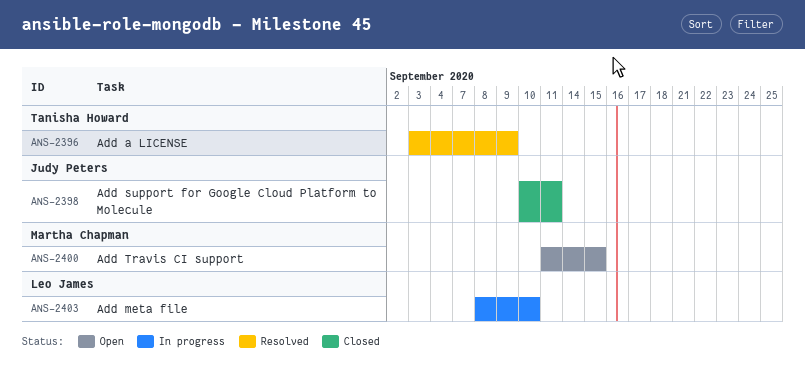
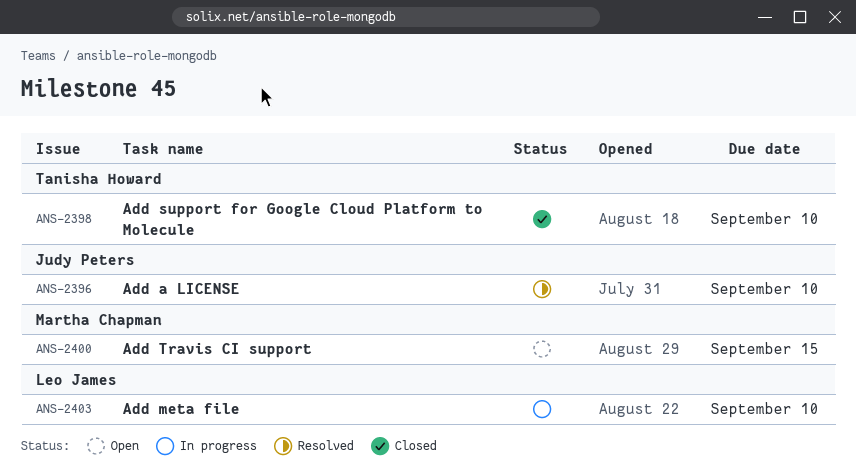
ANS-2396, owner: Tanisha Howard -> Judy Peters
ANS-2396, due: Sep 9 -> Sep 10
ANS-2398, owner: Judy Peters -> Tanisha Howard
ANS-2398, due: Sep 11 -> Sep 10

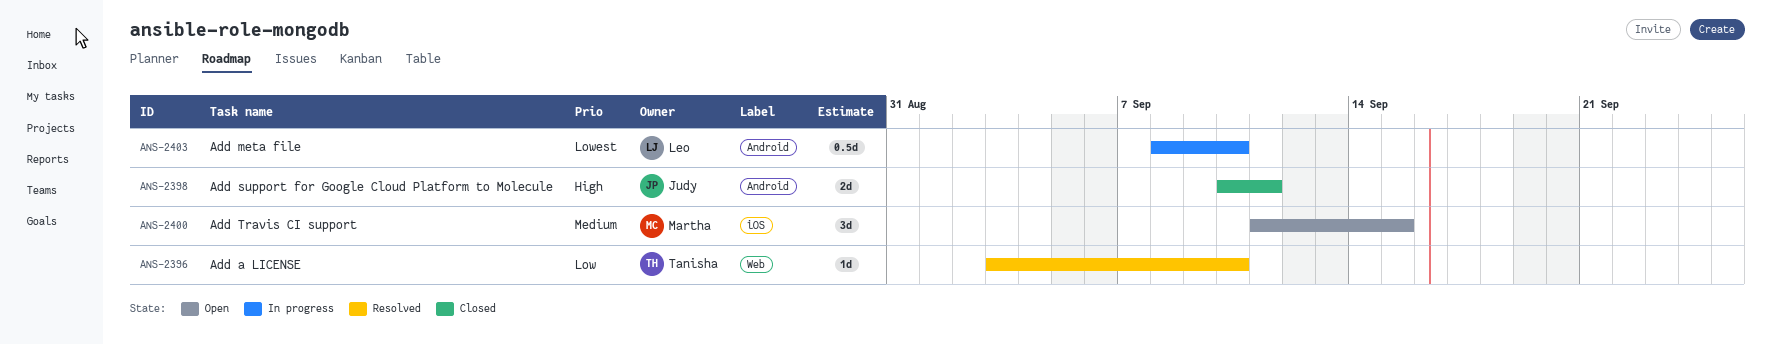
ANS-2396, owner: Judy Peters -> Tanisha Howard
ANS-2398, owner: Tanisha Howard -> Judy Peters
ANS-2398, due: Sep 10 -> Sep 11

